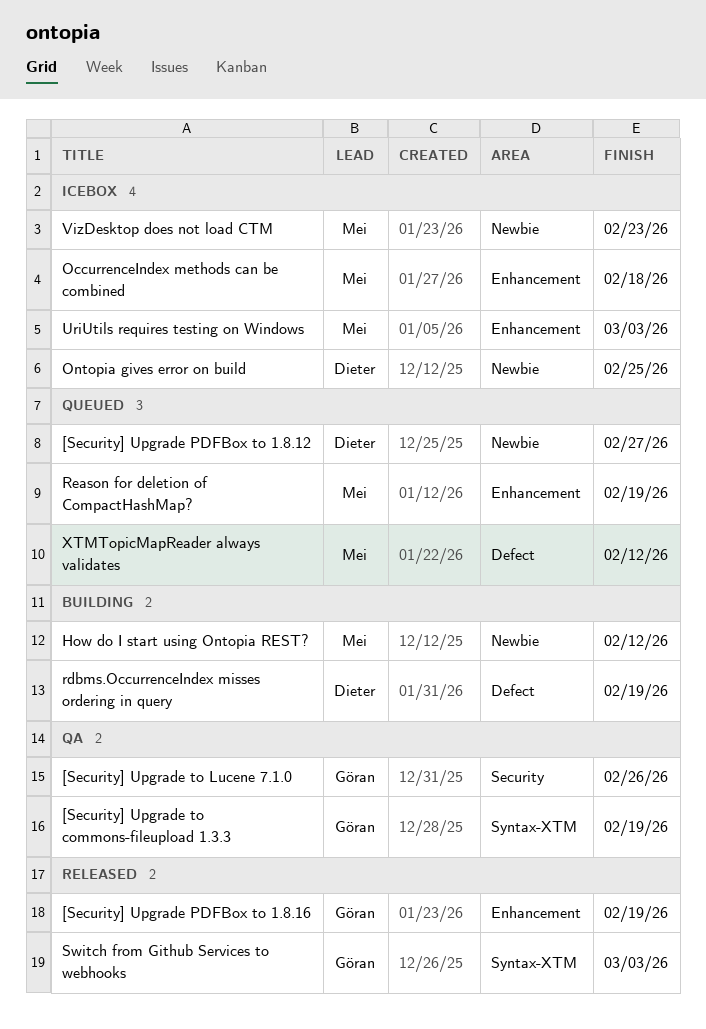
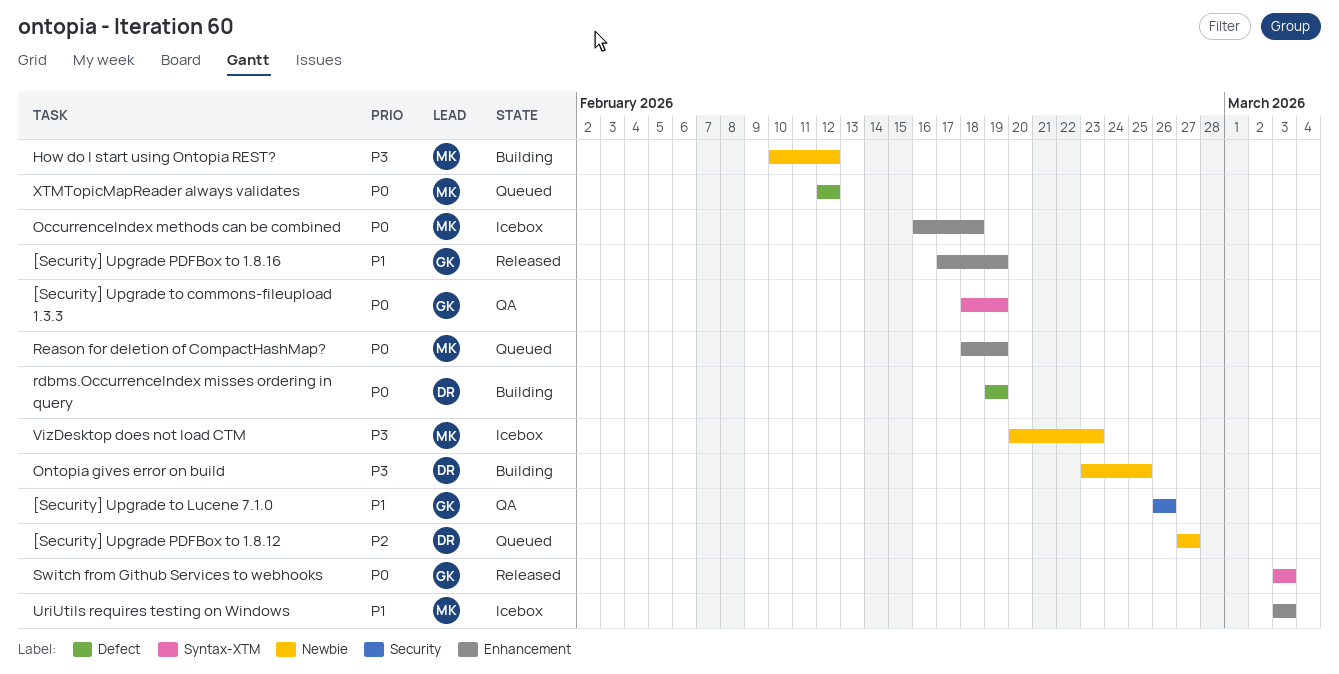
Ontopia gives error on build, status: Icebox -> Building

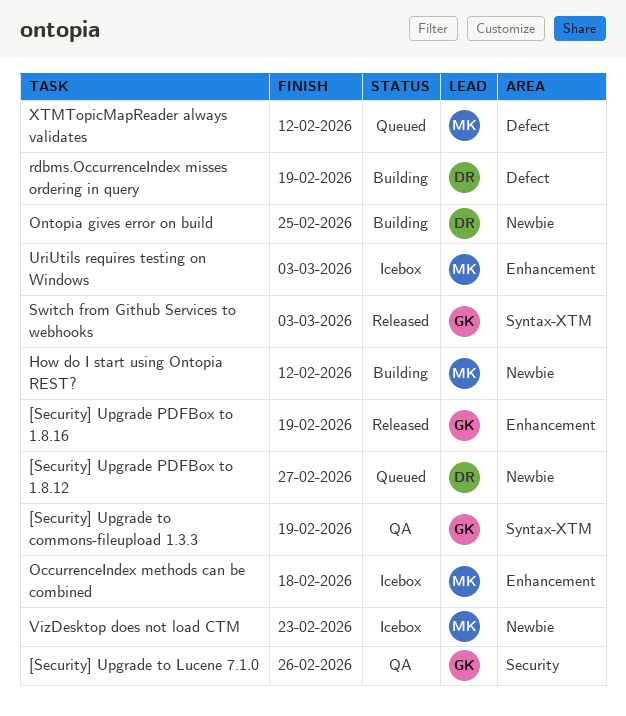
Reason for deletion of CompactHashMap?: present -> none

